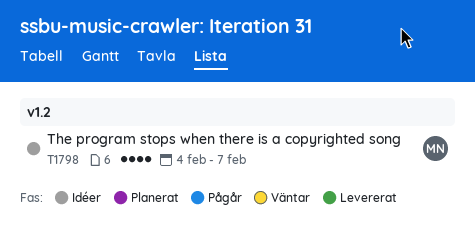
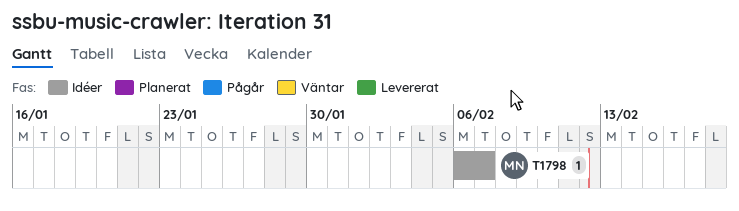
T1798, estimate: 4 -> 1
T1798, start: Feb 4 -> Feb 6

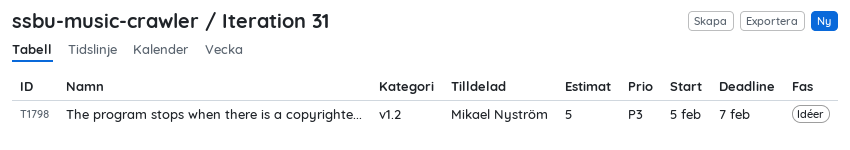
T1798, estimate: 1 -> 5
T1798, start: Feb 6 -> Feb 5

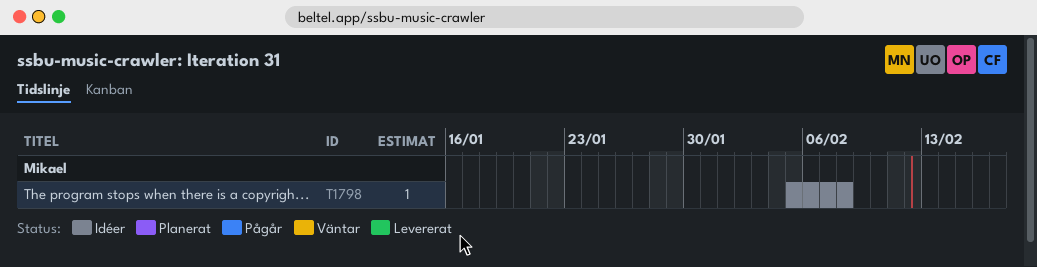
T1798, estimate: 5 -> 1
T1798, due: Feb 7 -> Feb 8

